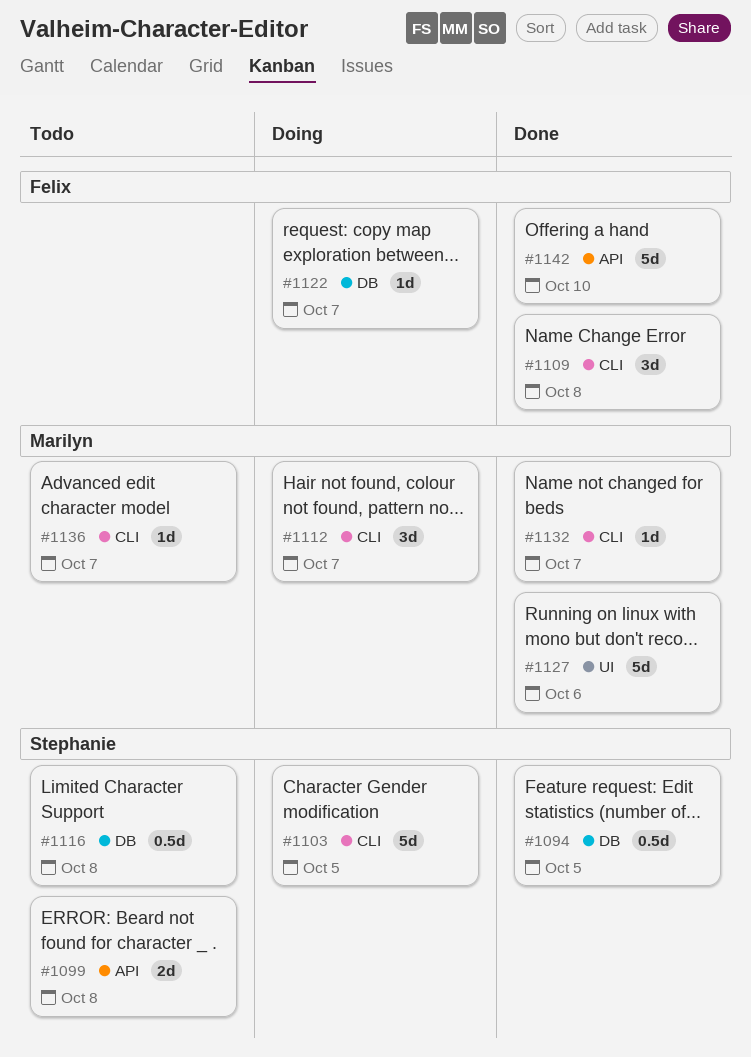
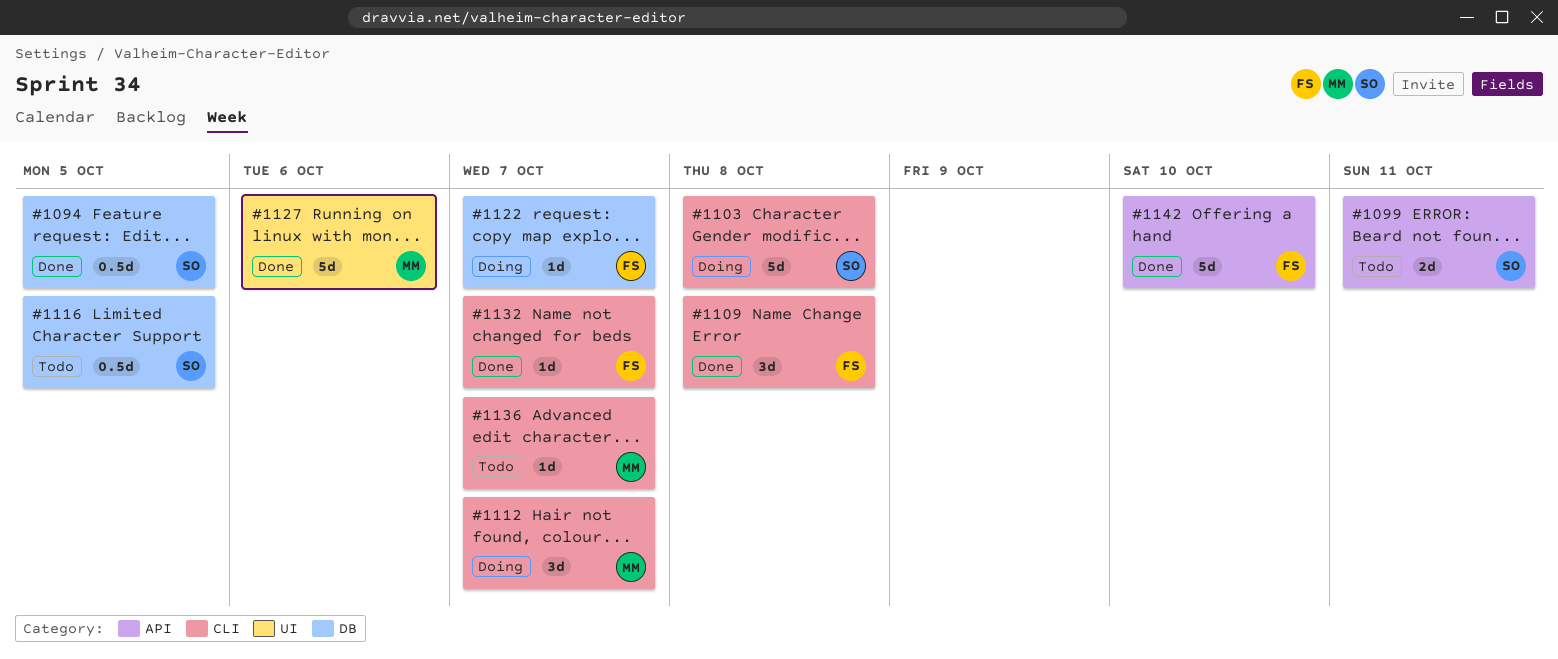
#1099, due: Oct 8 -> Oct 11
#1103, due: Oct 5 -> Oct 8
#1116, due: Oct 8 -> Oct 5
#1132, owner: Marilyn -> Felix

